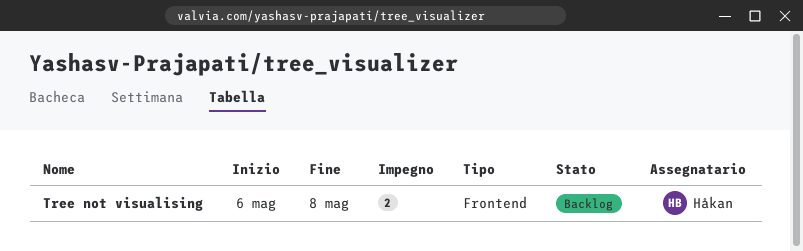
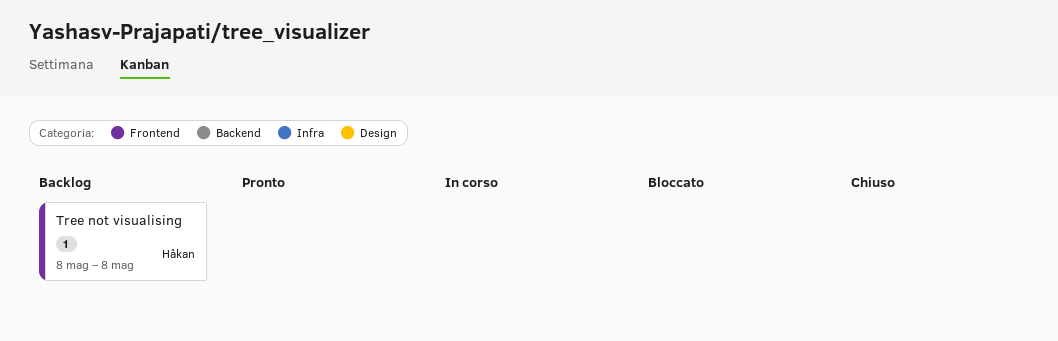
Tree not visualising, estimate: 2 -> 1
Tree not visualising, start: May 6 -> May 8

